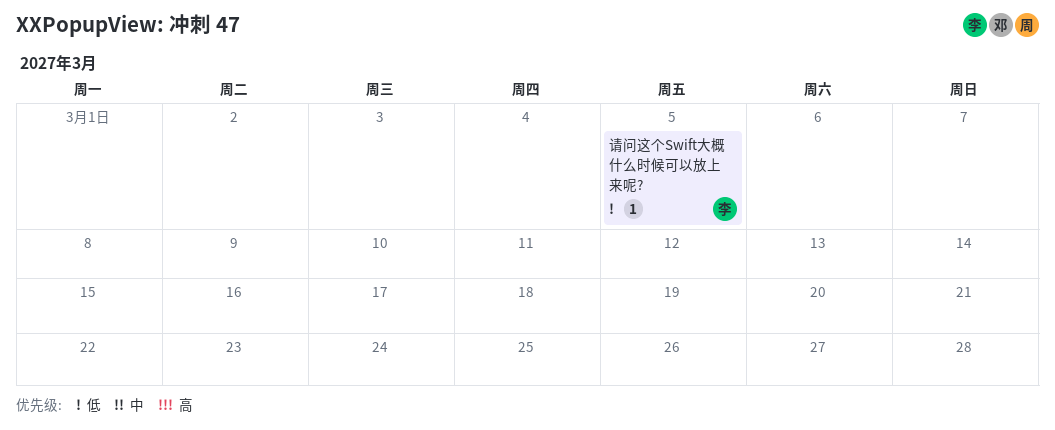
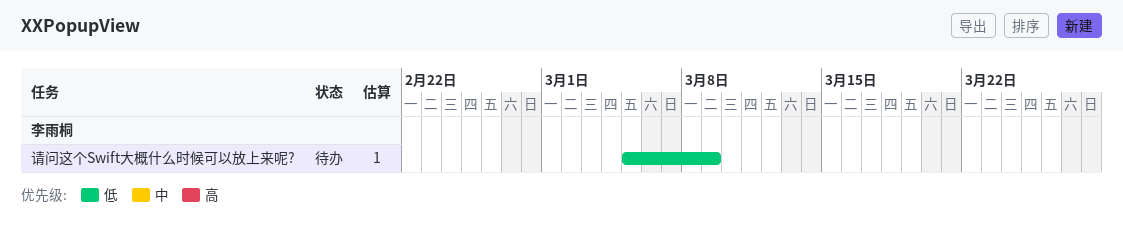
请问这个Swift大概什么时候可以放上来呢?, due: Mar 5 -> Mar 9

